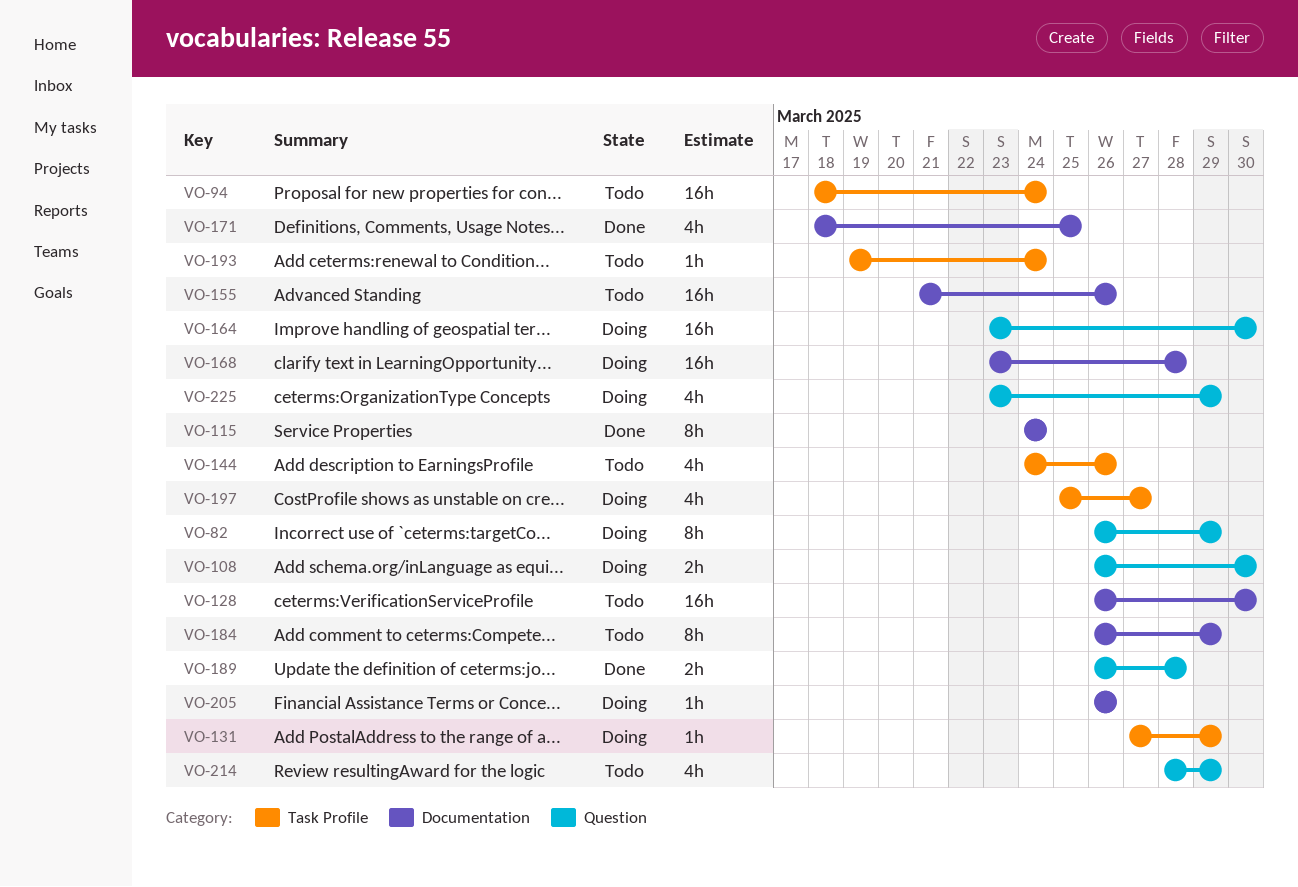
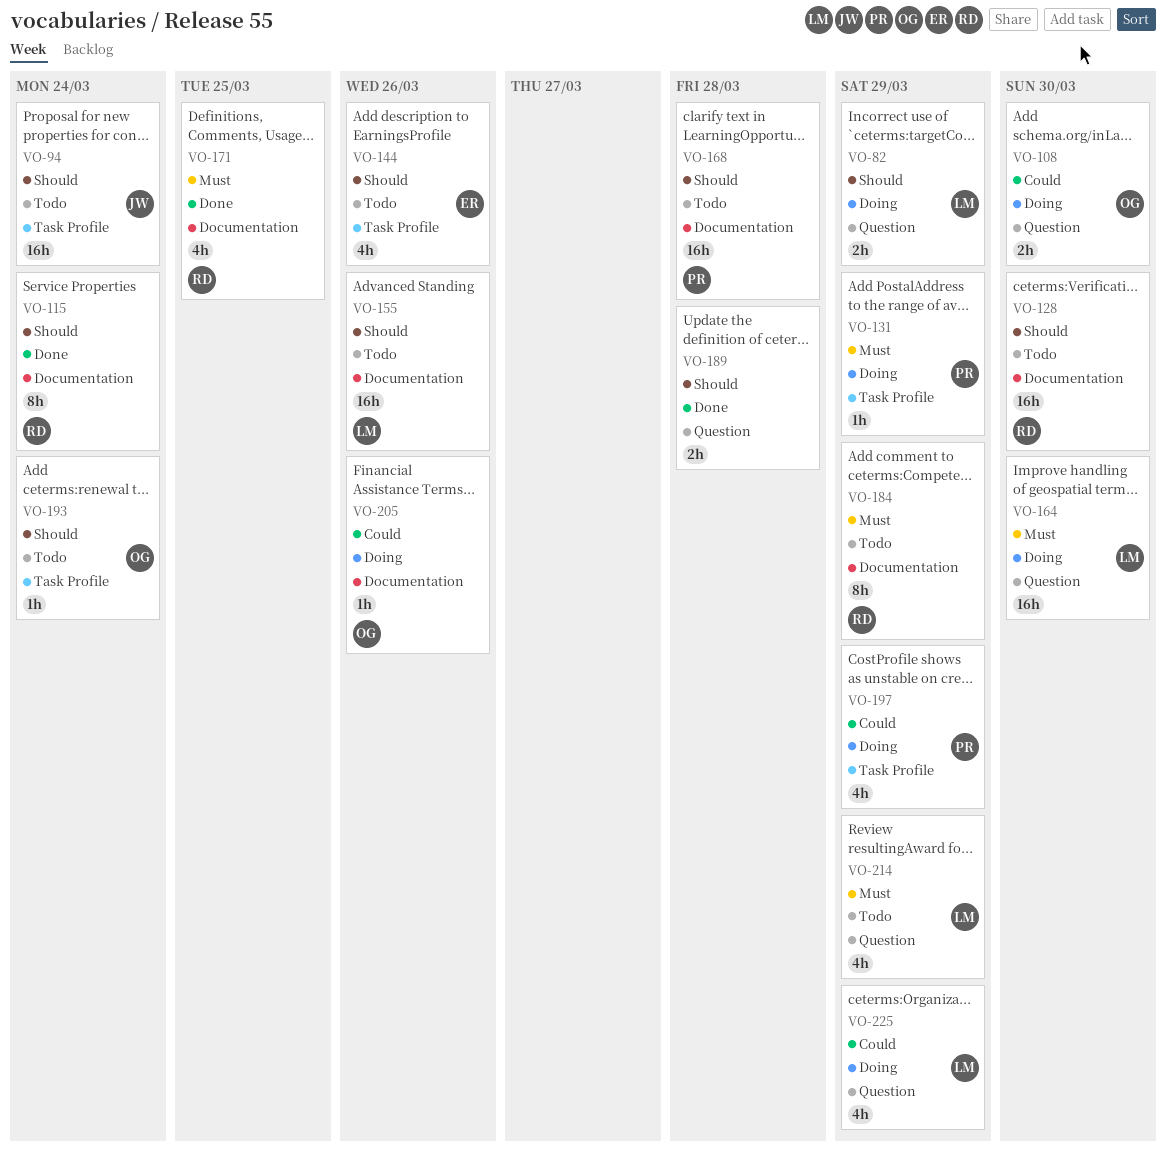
VO-82, estimate: 8h -> 2h
VO-168, status: Doing -> Todo
VO-197, due: Mar 27 -> Mar 29

